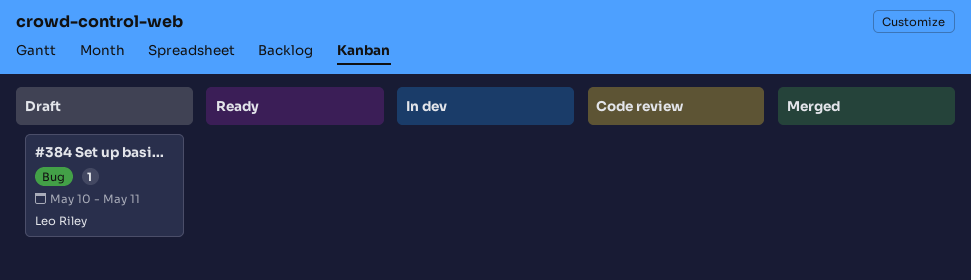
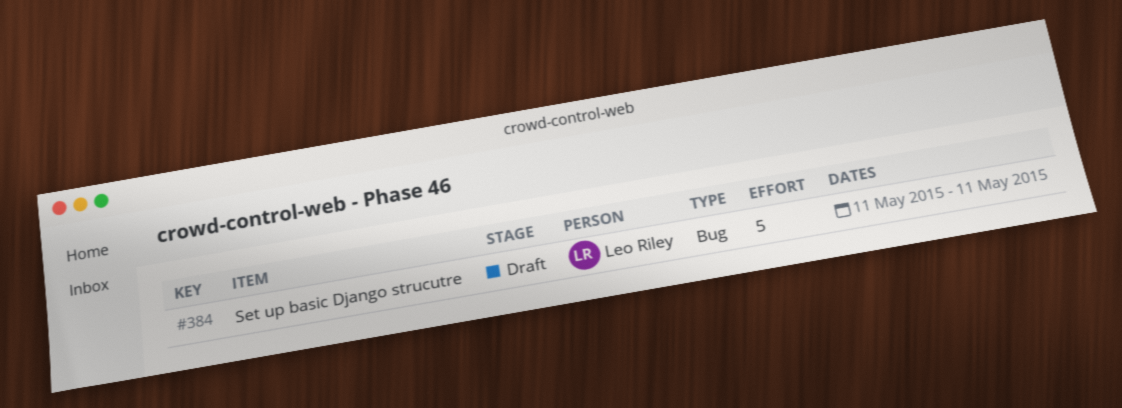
#384, estimate: 1 -> 5
#384, start: May 10 -> May 11

